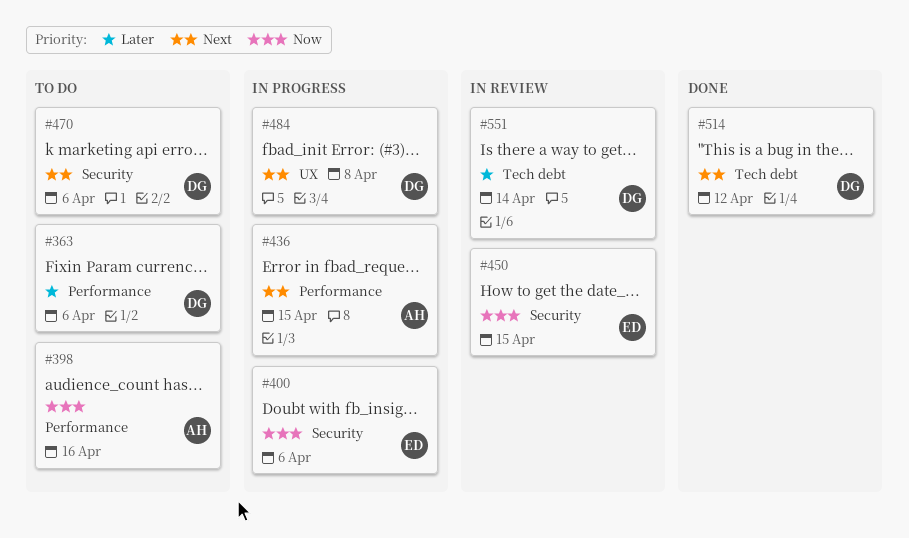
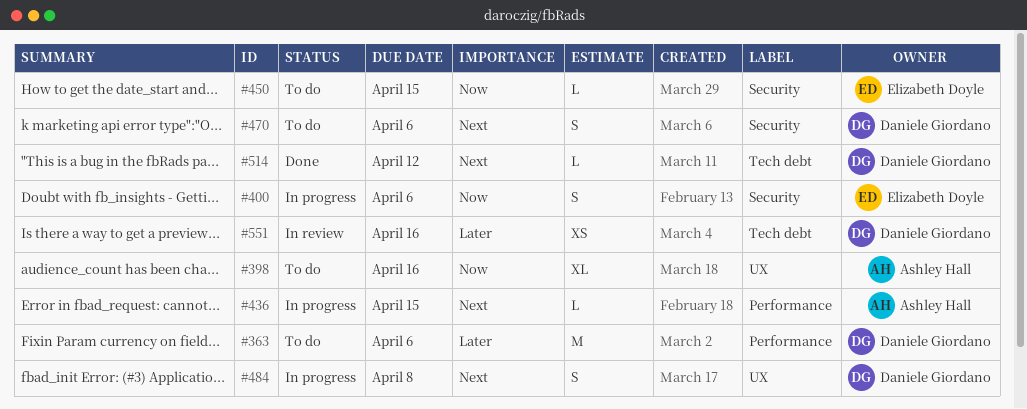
#398, label: Performance -> UX
#450, status: In review -> To do
#551, due: Apr 14 -> Apr 16

